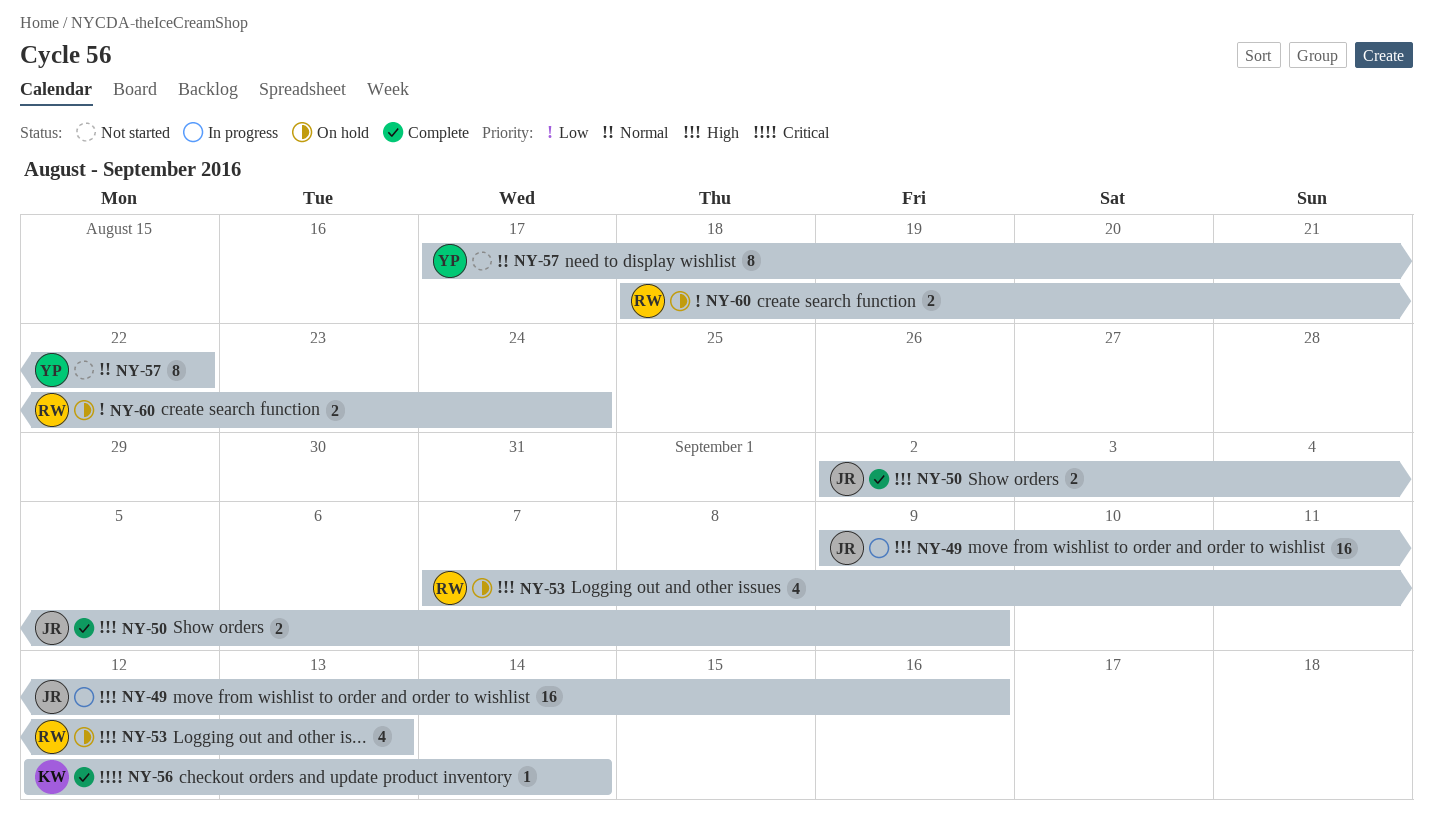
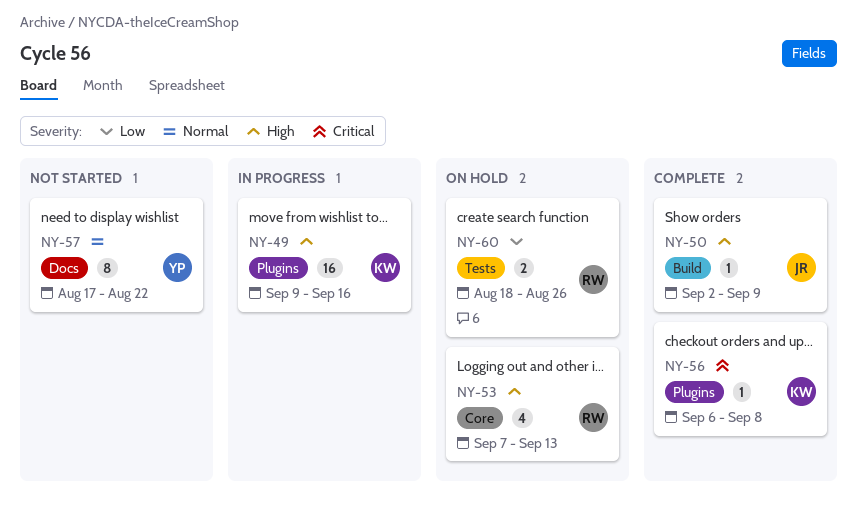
NY-49, owner: JR -> KW
NY-50, estimate: 2 -> 1
NY-56, start: Sep 12 -> Sep 6
NY-56, due: Sep 14 -> Sep 8
NY-60, due: Aug 24 -> Aug 26

